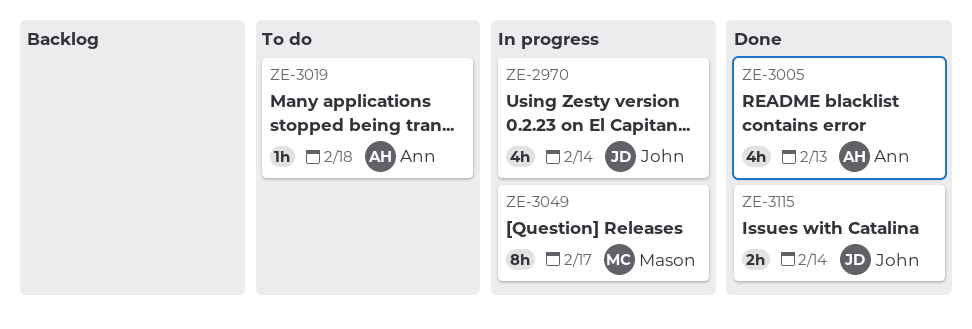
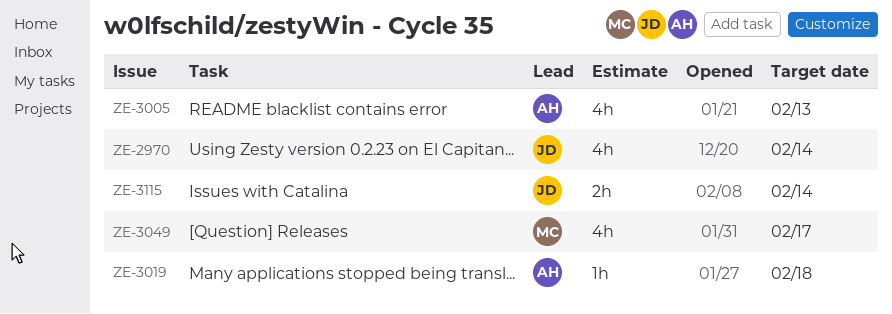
ZE-3049, estimate: 8h -> 4h

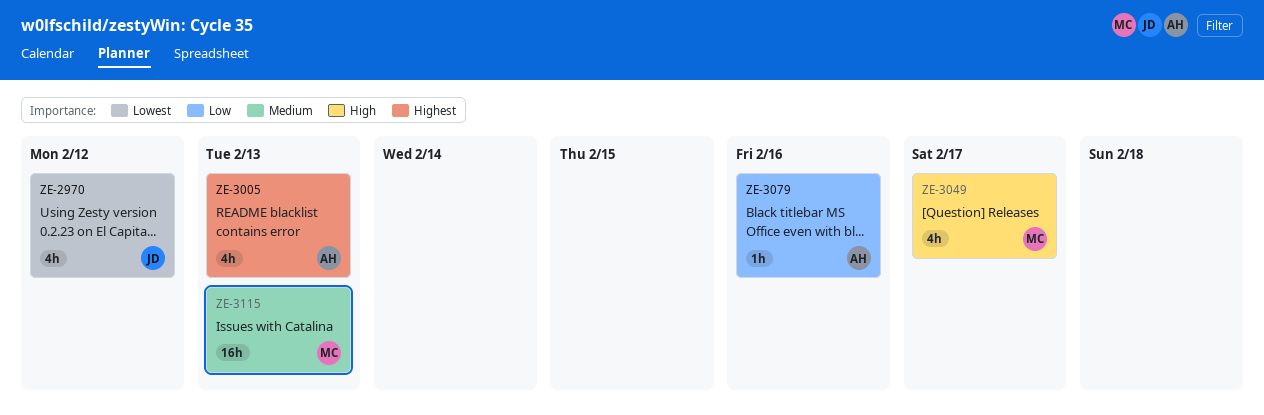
ZE-2970, due: Feb 14 -> Feb 12
ZE-3019: present -> none
ZE-3079: none -> present
ZE-3115, owner: JD -> MC
ZE-3115, estimate: 2h -> 16h
ZE-3115, due: Feb 14 -> Feb 13

